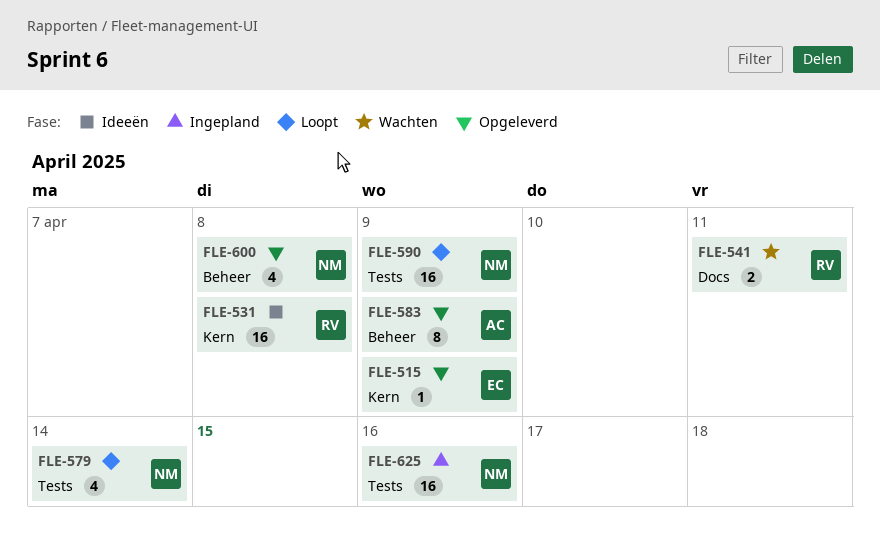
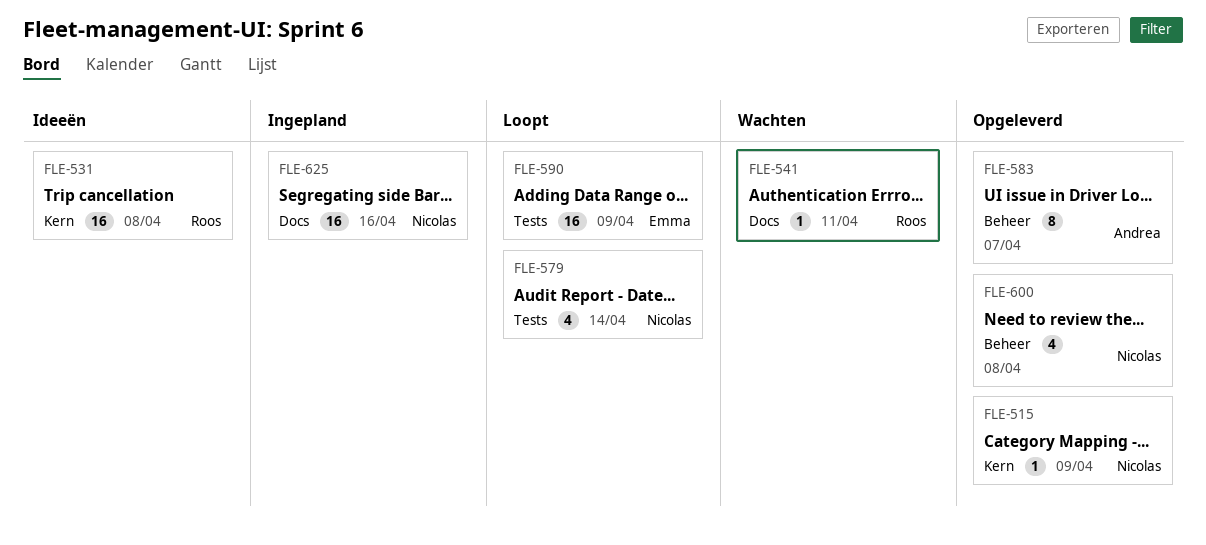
FLE-515, owner: Emma -> Nicolas
FLE-541, estimate: 2 -> 1
FLE-583, due: Apr 9 -> Apr 7
FLE-590, owner: Nicolas -> Emma
FLE-625, label: Tests -> Docs

